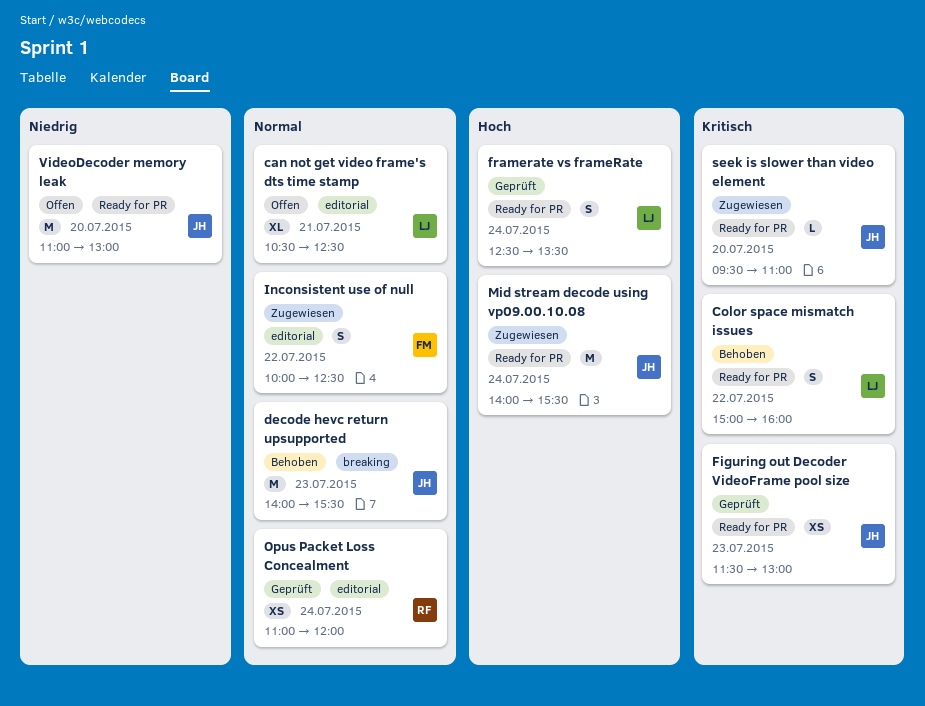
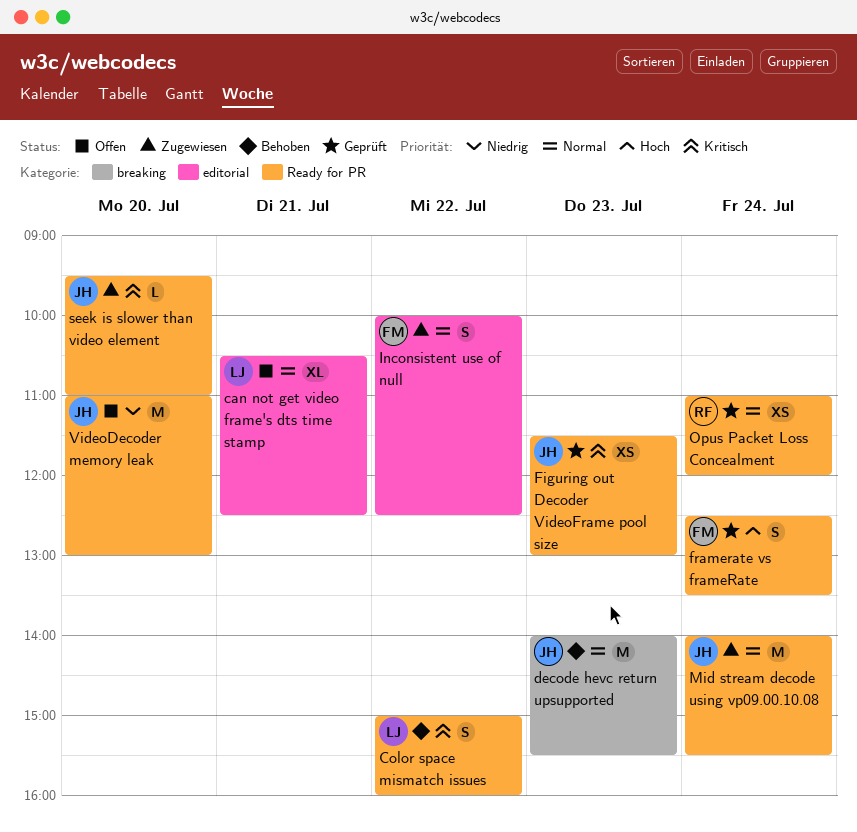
framerate vs frameRate, owner: LJ -> FM
Mid stream decode using vp09.00.10.08, priority: Hoch -> Normal
Opus Packet Loss Concealment, label: editorial -> Ready for PR

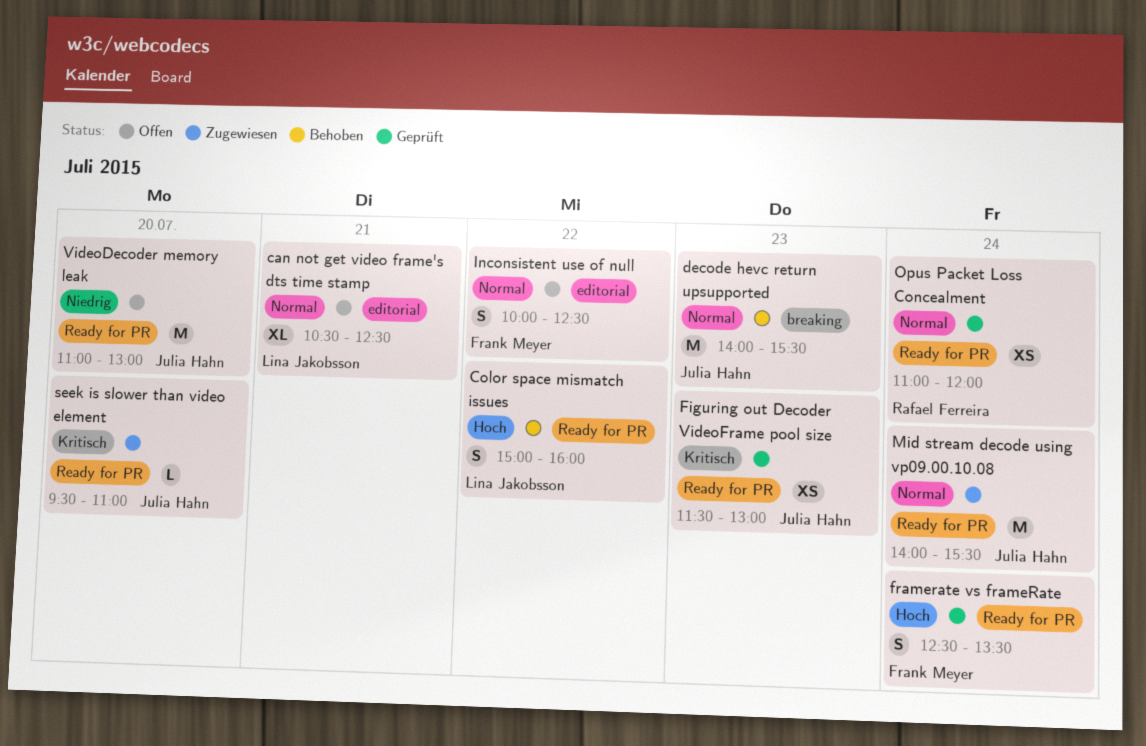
Color space mismatch issues, priority: Kritisch -> Hoch
Inconsistent use of null, status: Zugewiesen -> Offen

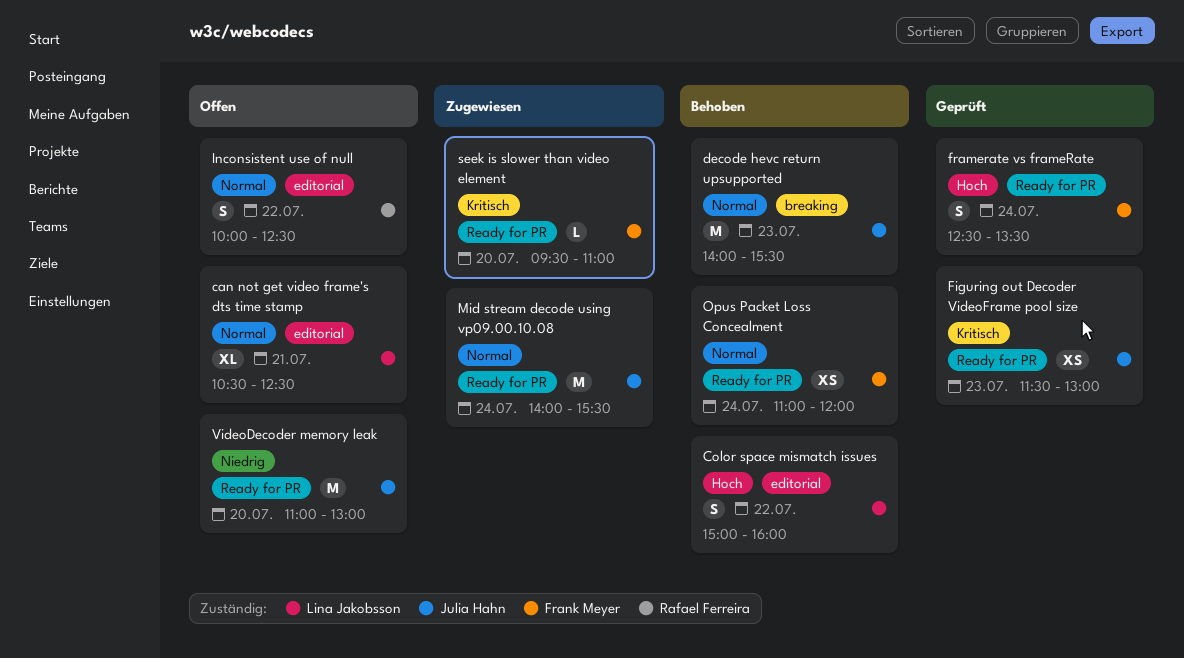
Color space mismatch issues, label: Ready for PR -> editorial
Inconsistent use of null, owner: Frank Meyer -> Rafael Ferreira
Opus Packet Loss Concealment, status: Geprüft -> Behoben
Opus Packet Loss Concealment, owner: Rafael Ferreira -> Frank Meyer
seek is slower than video element, owner: Julia Hahn -> Frank Meyer

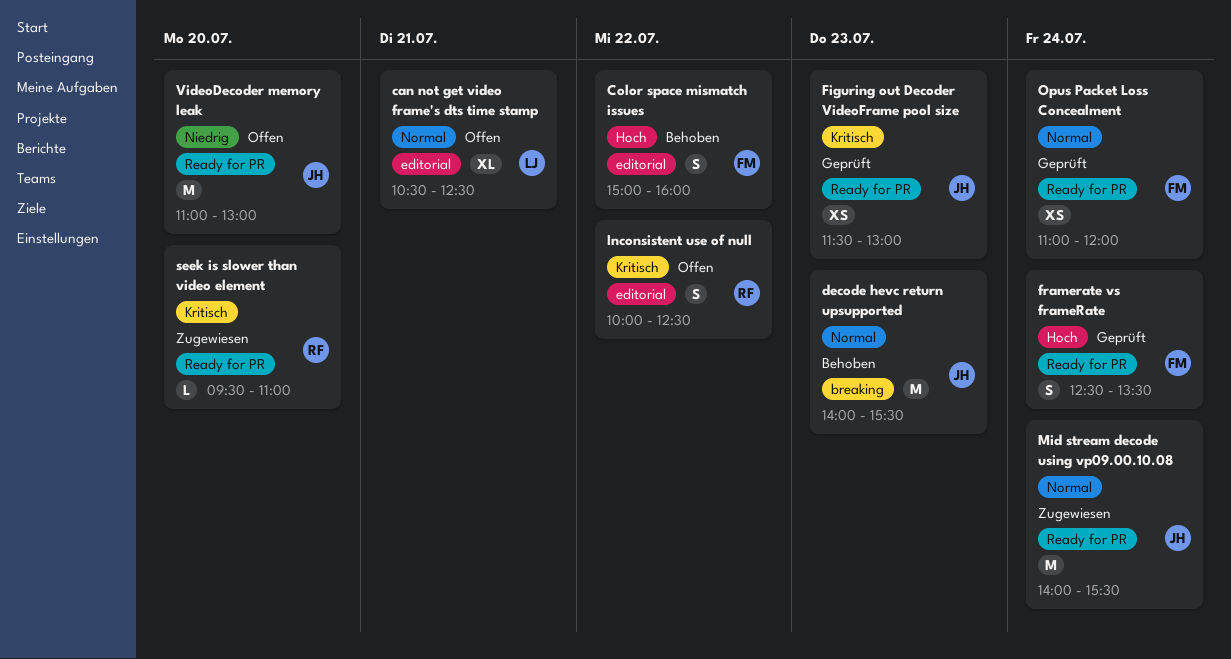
Color space mismatch issues, owner: Lina Jakobsson -> Frank Meyer
Inconsistent use of null, priority: Normal -> Kritisch
Opus Packet Loss Concealment, status: Behoben -> Geprüft
seek is slower than video element, owner: Frank Meyer -> Rafael Ferreira

